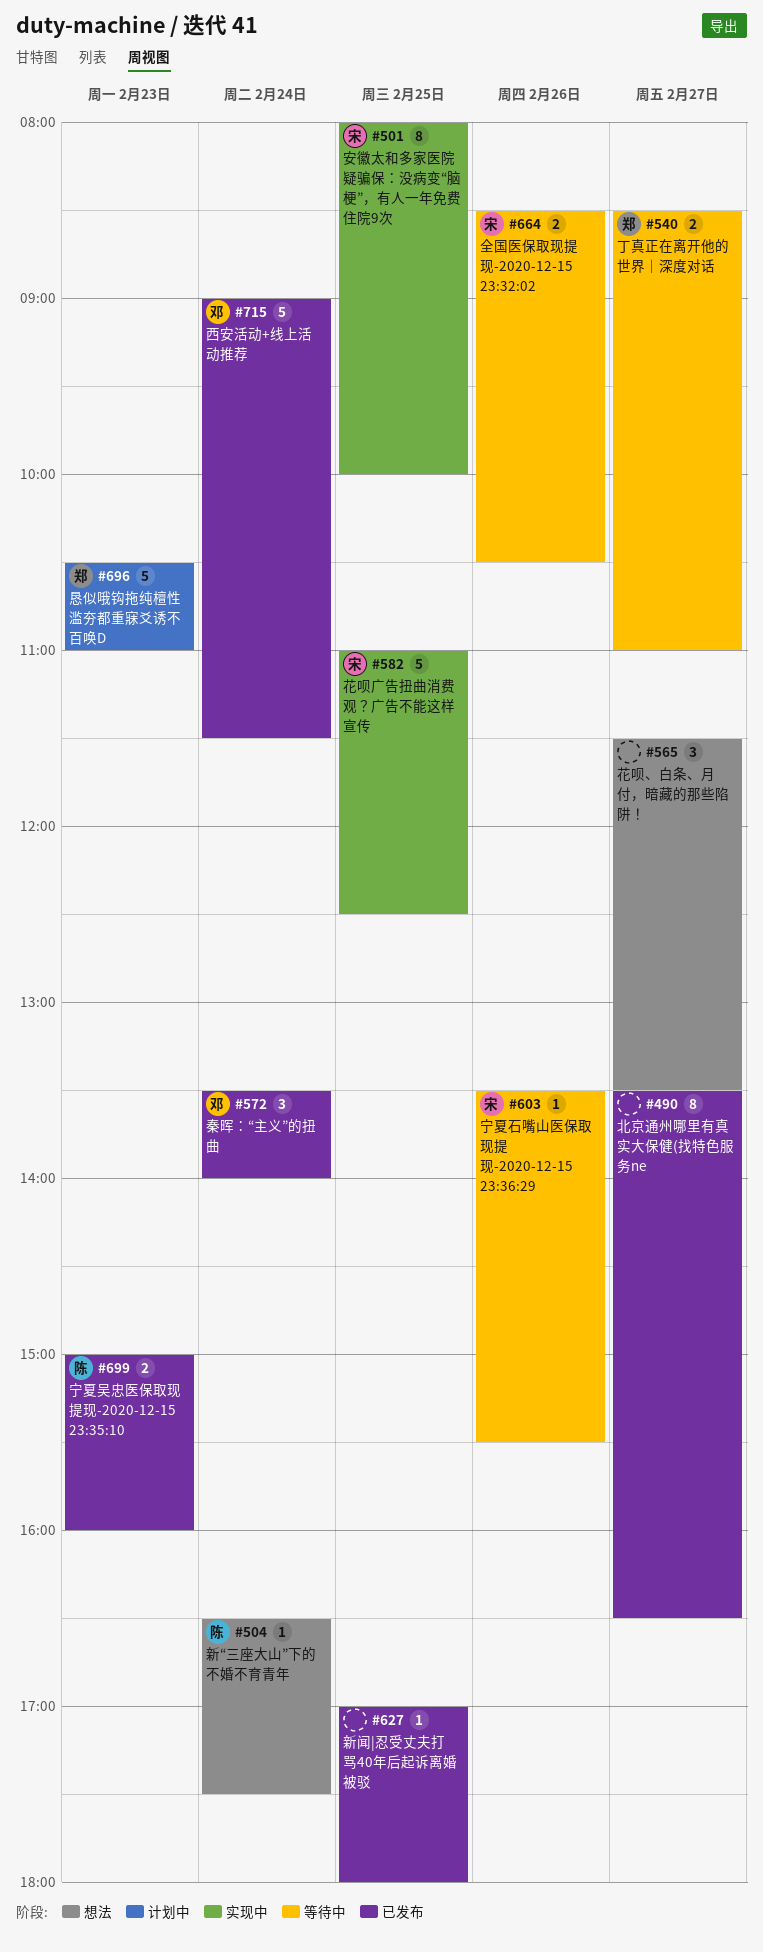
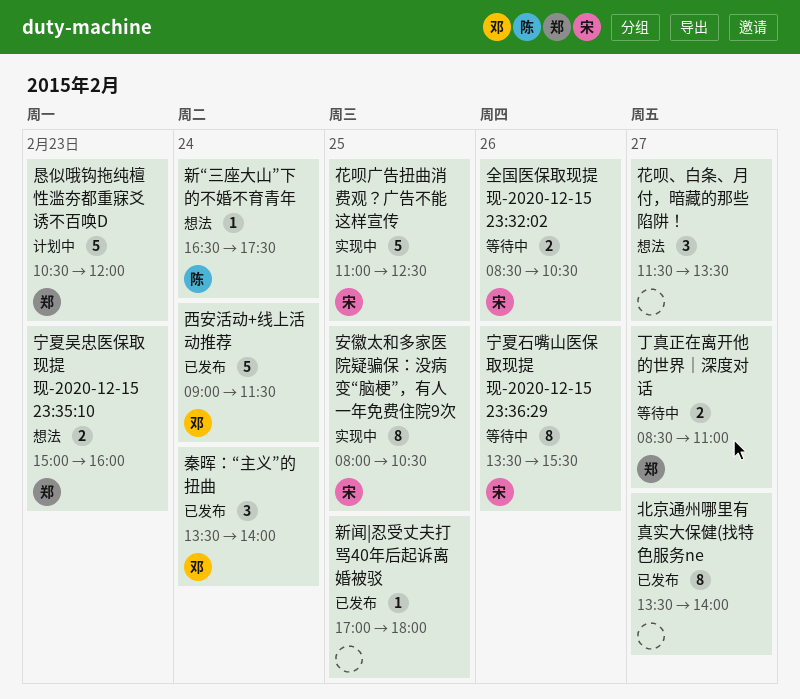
北京通州哪里有真实大保健(找特色服务ne, ends: 16:30 -> 14:00
宁夏吴忠医保取现提现-2020-12-15 23:35:10, status: 已发布 -> 想法
宁夏吴忠医保取现提现-2020-12-15 23:35:10, owner: 陈 -> 郑
宁夏石嘴山医保取现提现-2020-12-15 23:36:29, estimate: 1 -> 8
安徽太和多家医院疑骗保：没病变“脑梗”，有人一年免费住院9次, ends: 10:00 -> 10:30
恳似哦钩拖纯檀性滥夯都重寐爻诱不百唤D, ends: 11:00 -> 12:00

